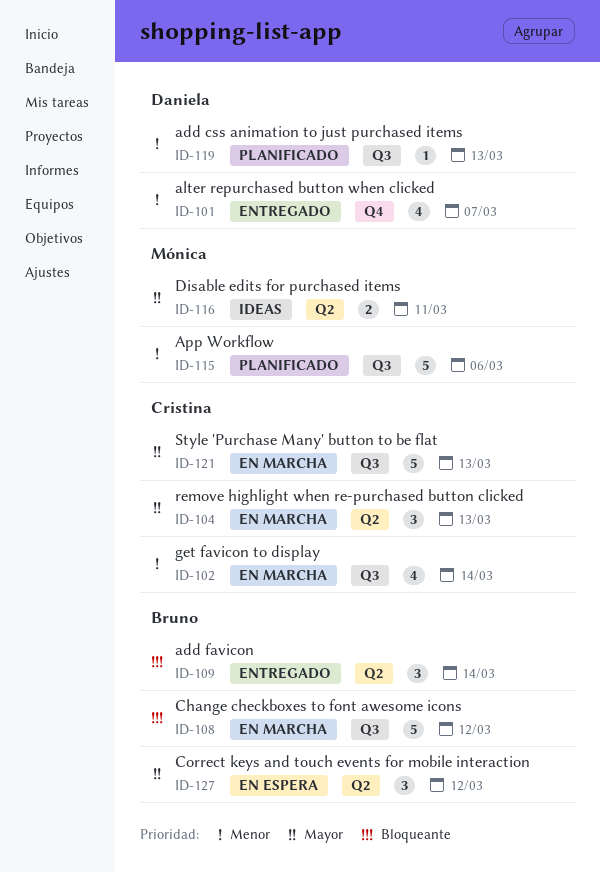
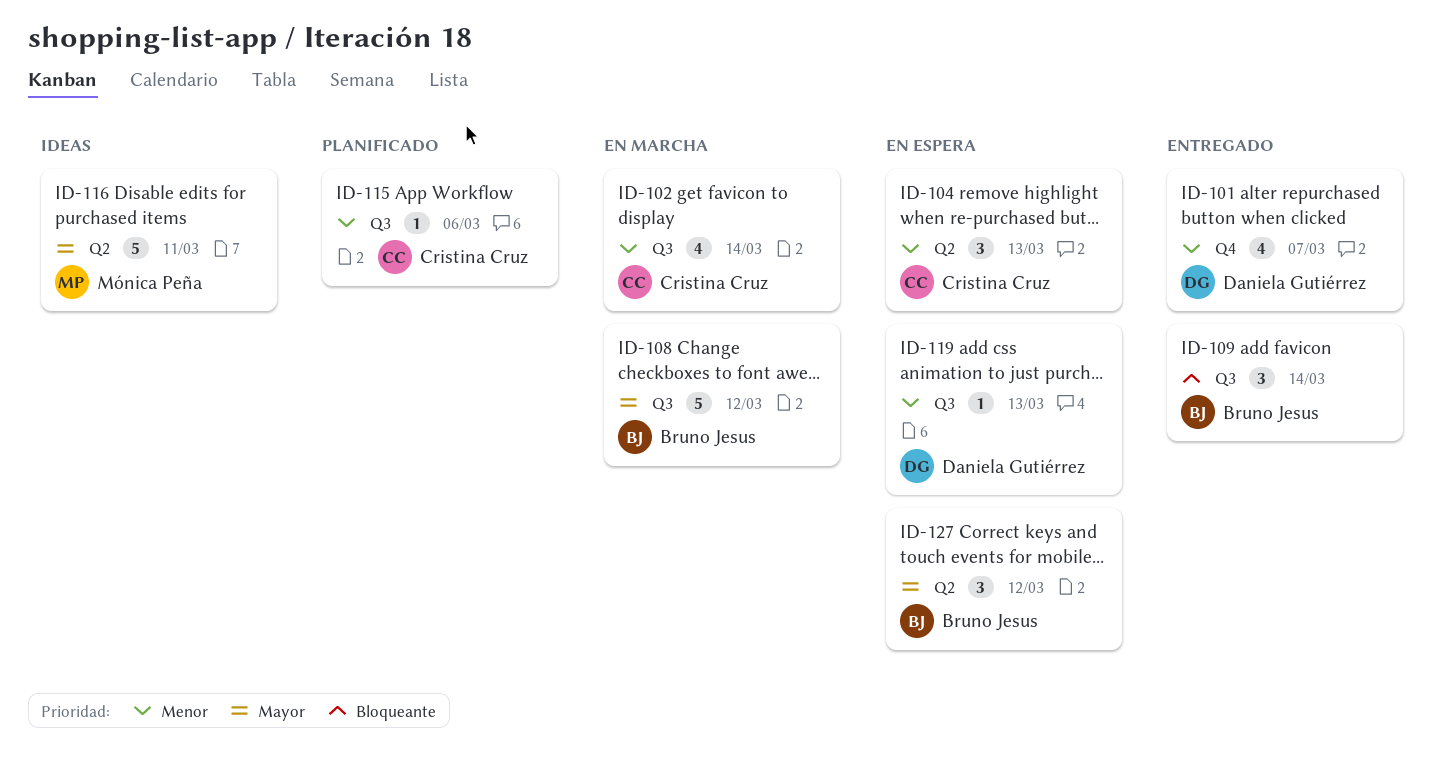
ID-104, status: En marcha -> En espera
ID-104, priority: Mayor -> Menor
ID-108, priority: Bloqueante -> Mayor
ID-109, label: Q2 -> Q3
ID-115, owner: Mónica Peña -> Cristina Cruz
ID-115, estimate: 5 -> 1
ID-116, estimate: 2 -> 5
ID-119, status: Planificado -> En espera
ID-121: present -> none

